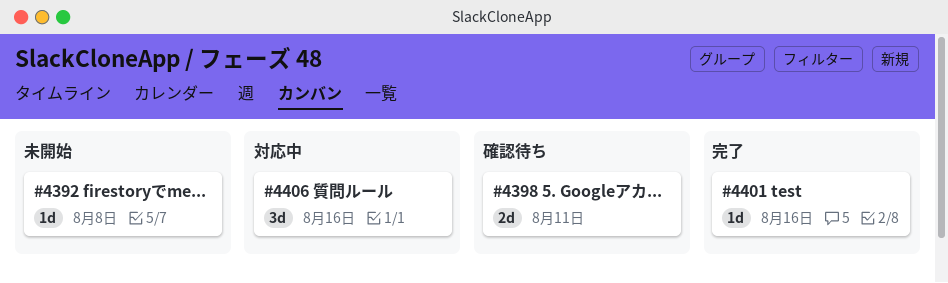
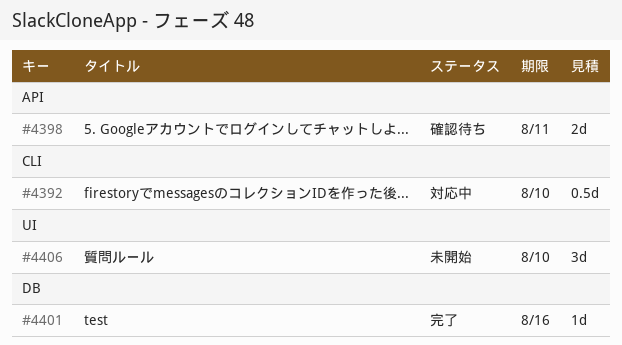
#4392, status: 未開始 -> 対応中
#4392, estimate: 1d -> 0.5d
#4392, due: Aug 8 -> Aug 10
#4406, status: 対応中 -> 未開始
#4406, due: Aug 16 -> Aug 10

